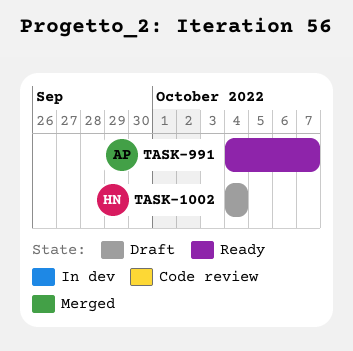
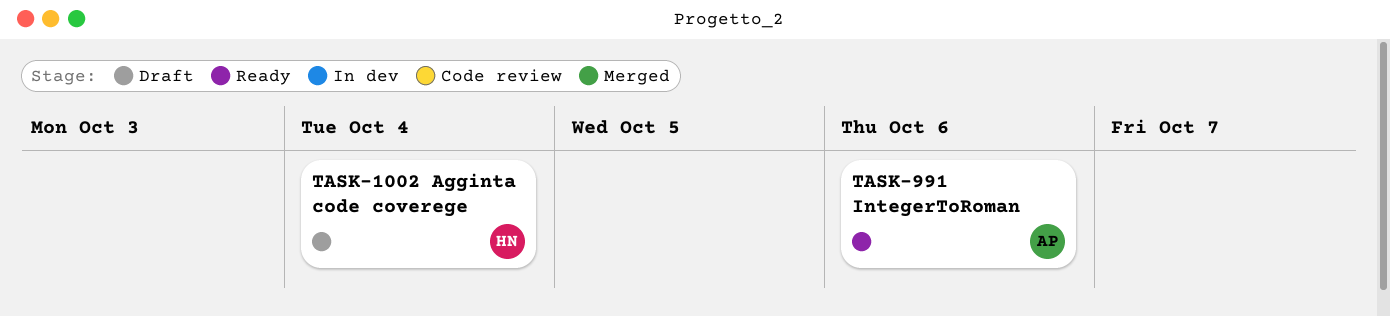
TASK-991, due: Oct 7 -> Oct 6

